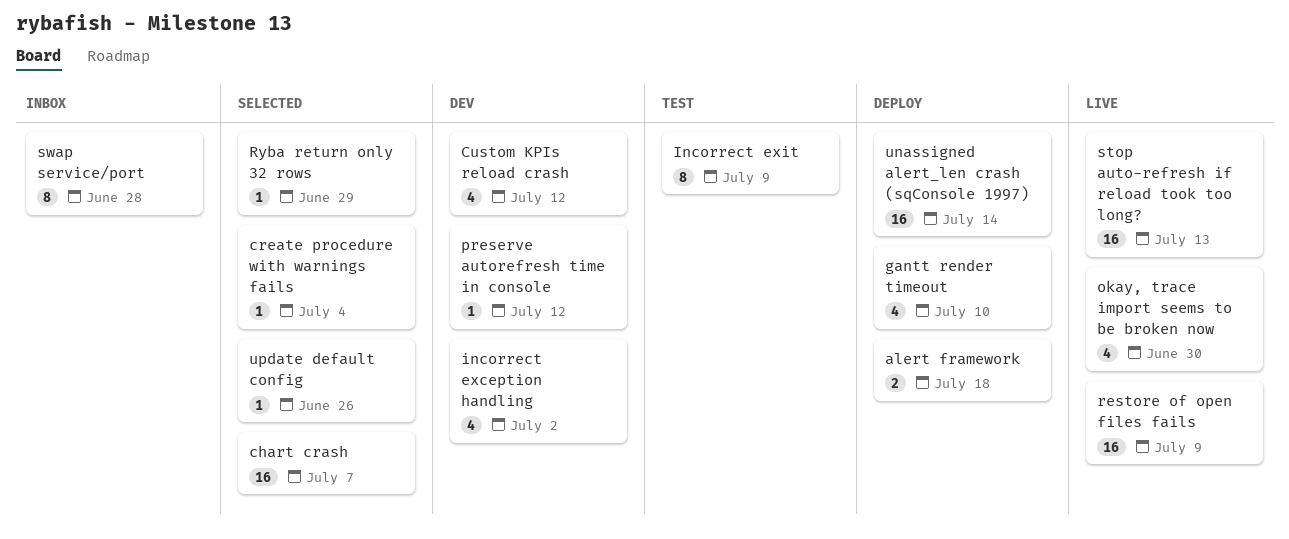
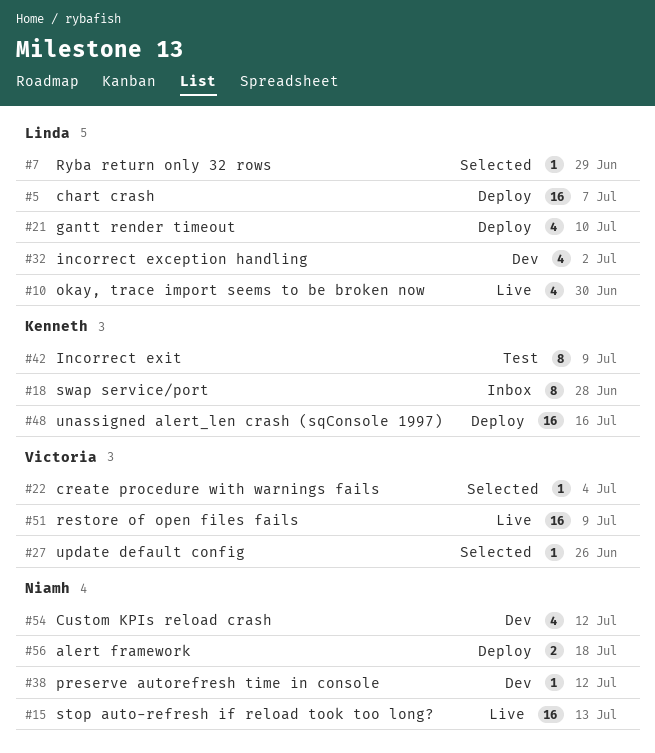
chart crash, status: Selected -> Deploy
unassigned alert_len crash (sqConsole 1997), due: Jul 14 -> Jul 16

